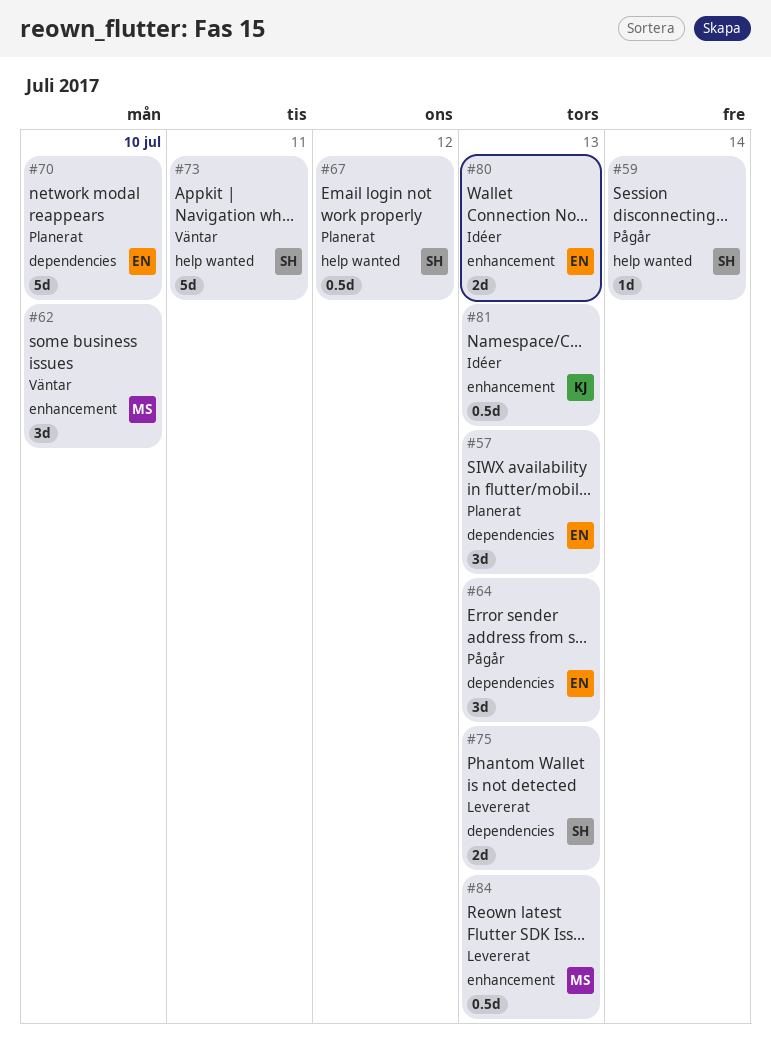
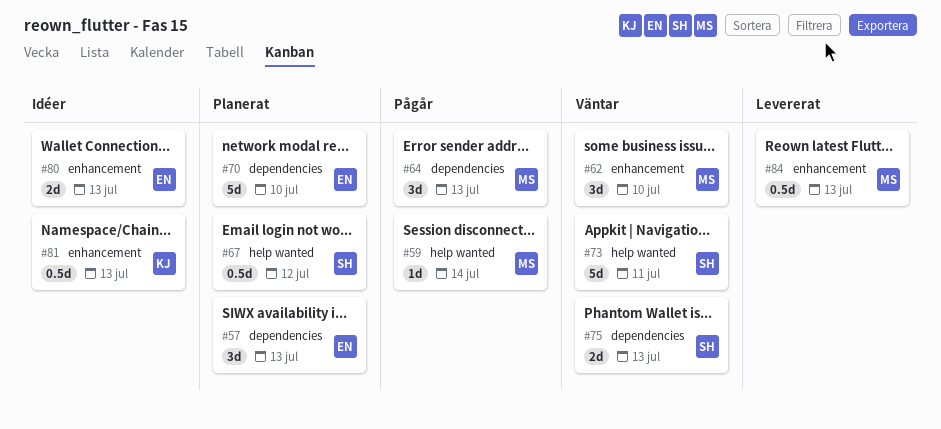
#59, owner: SH -> MS
#64, owner: EN -> MS
#75, status: Levererat -> Väntar

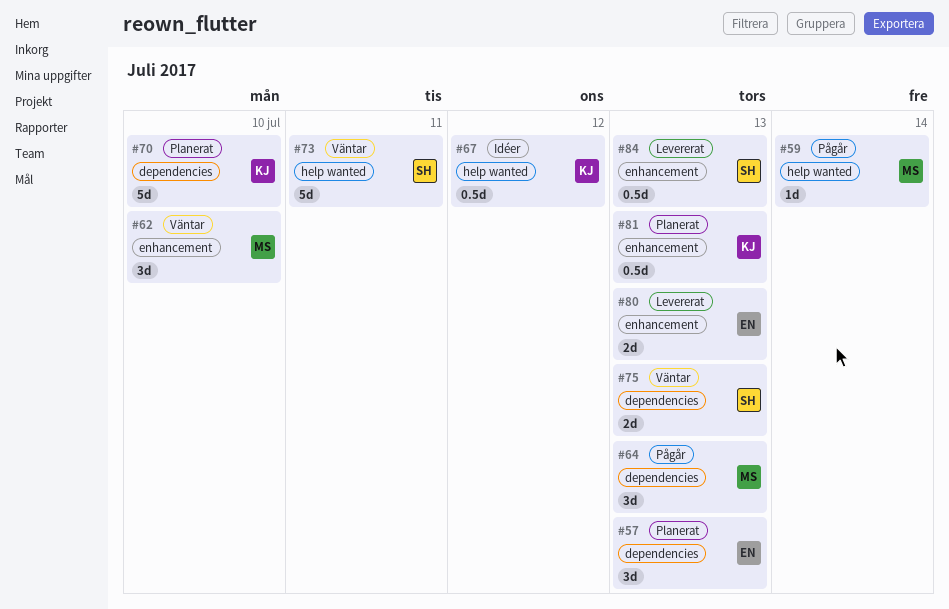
#67, status: Planerat -> Idéer
#67, owner: SH -> KJ
#70, owner: EN -> KJ
#80, status: Idéer -> Levererat
#81, status: Idéer -> Planerat
#84, owner: MS -> SH

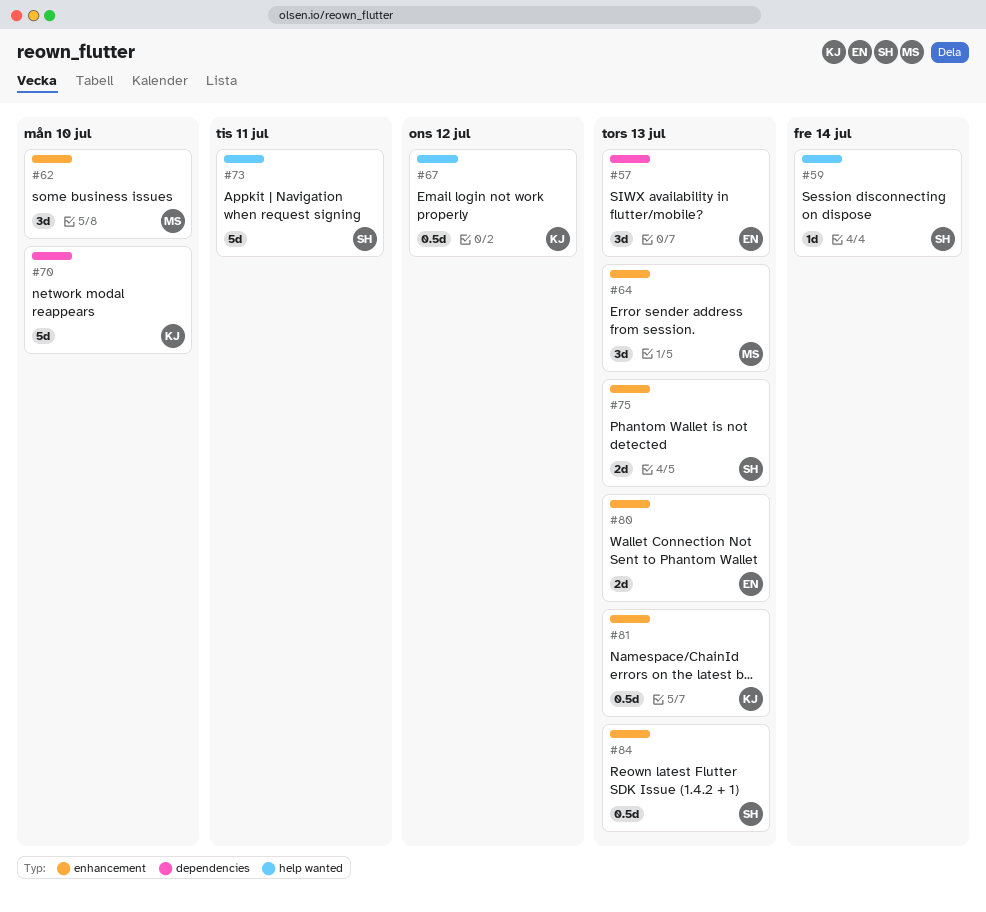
#59, owner: MS -> SH
#64, label: dependencies -> enhancement
#75, label: dependencies -> enhancement

